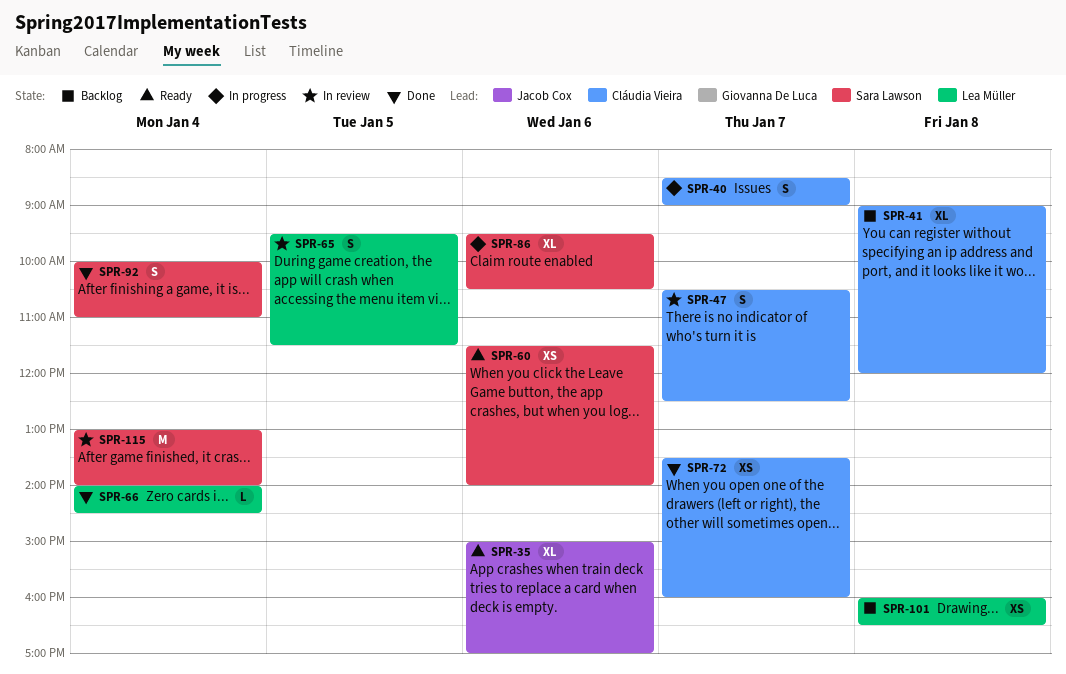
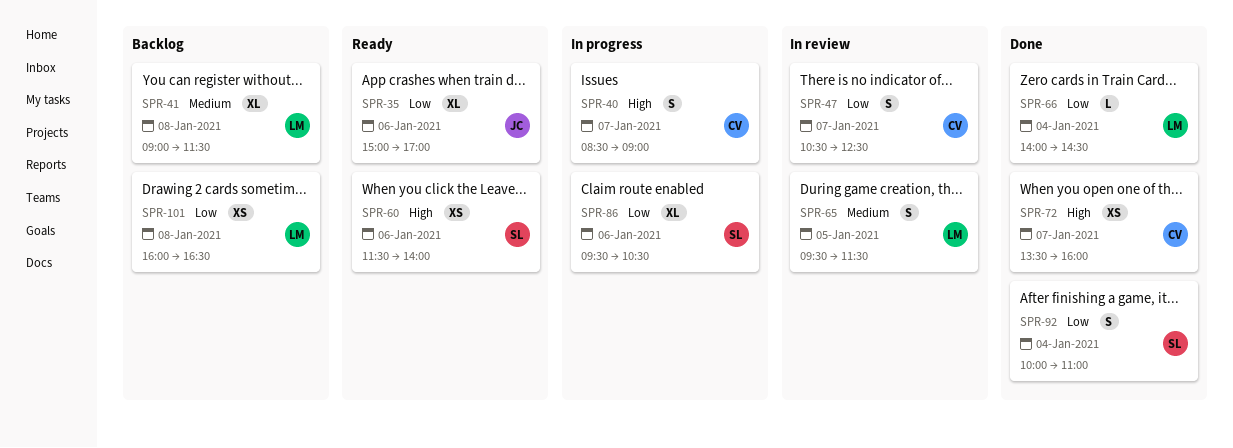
SPR-41, owner: Cláudia Vieira -> Lea Müller
SPR-41, ends: 12:00 -> 11:30
SPR-115: present -> none

